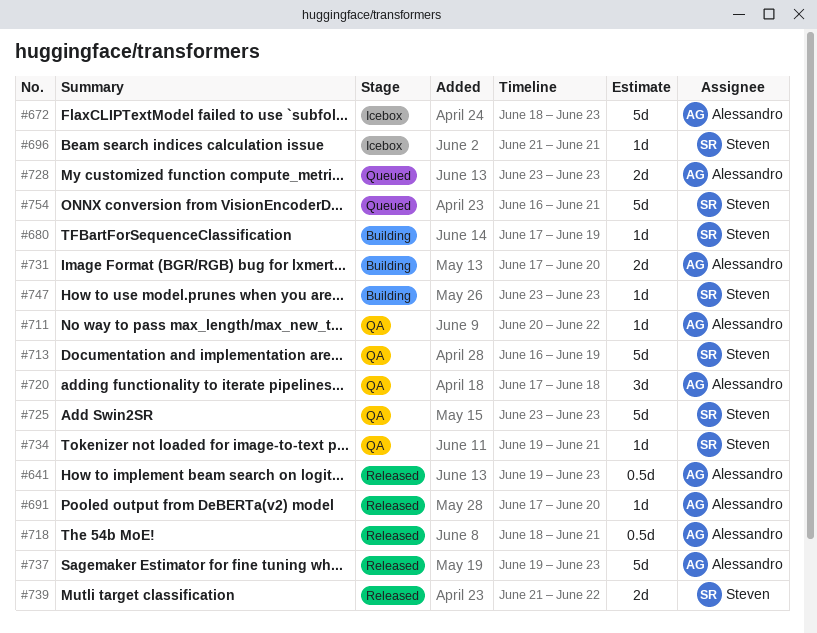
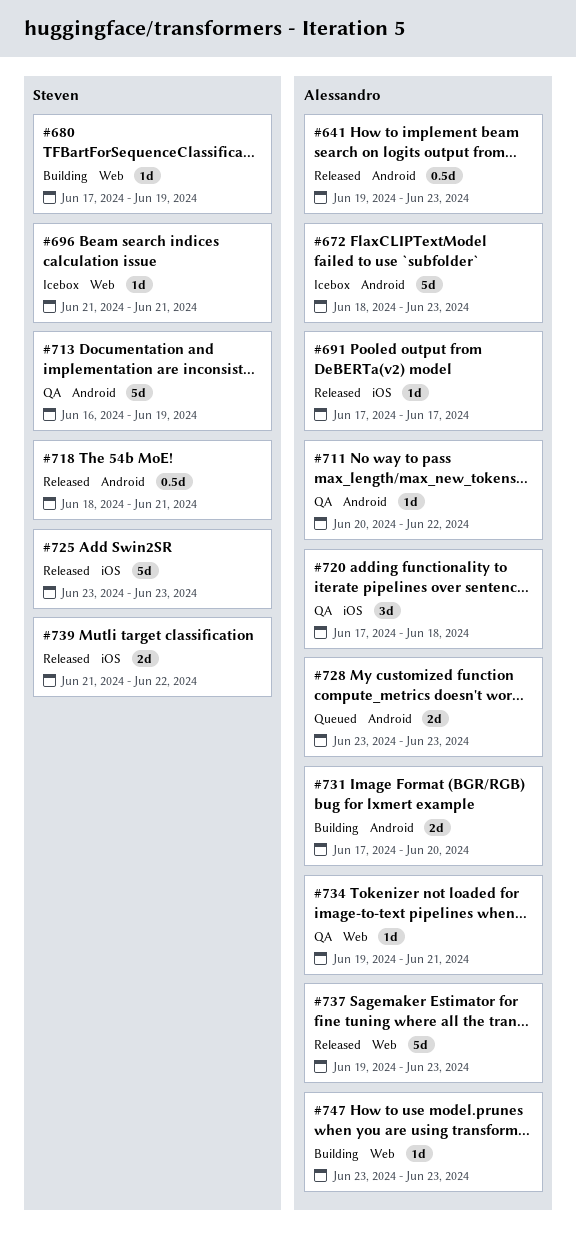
#691, due: Jun 20 -> Jun 17
#718, owner: Alessandro -> Steven
#725, status: QA -> Released
#734, owner: Steven -> Alessandro
#747, owner: Steven -> Alessandro
#754: present -> none

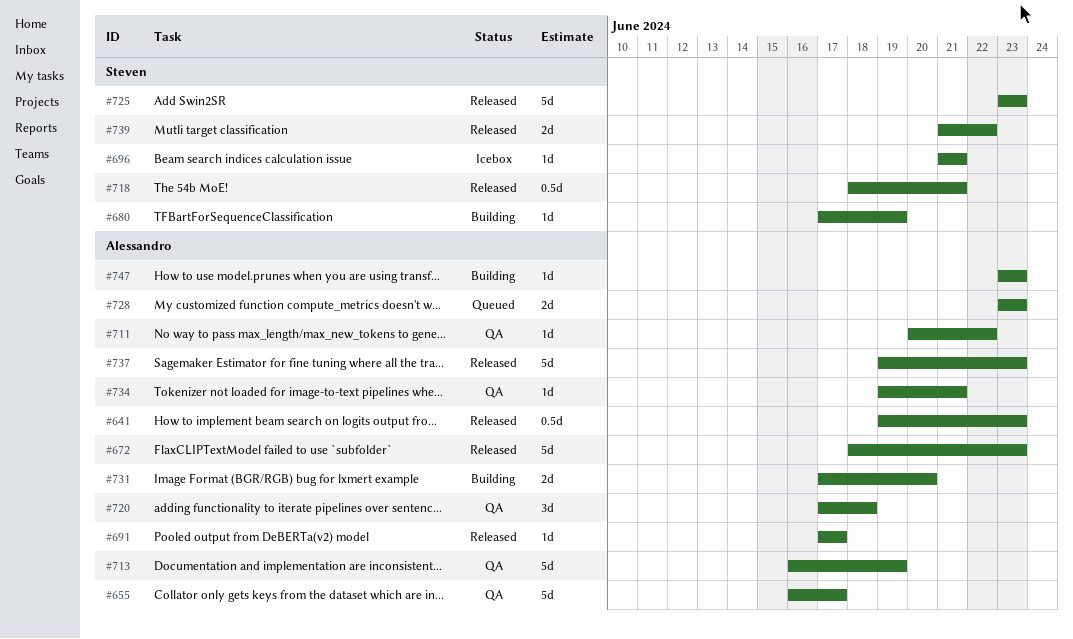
#655: none -> present
#672, status: Icebox -> Released
#713, owner: Steven -> Alessandro

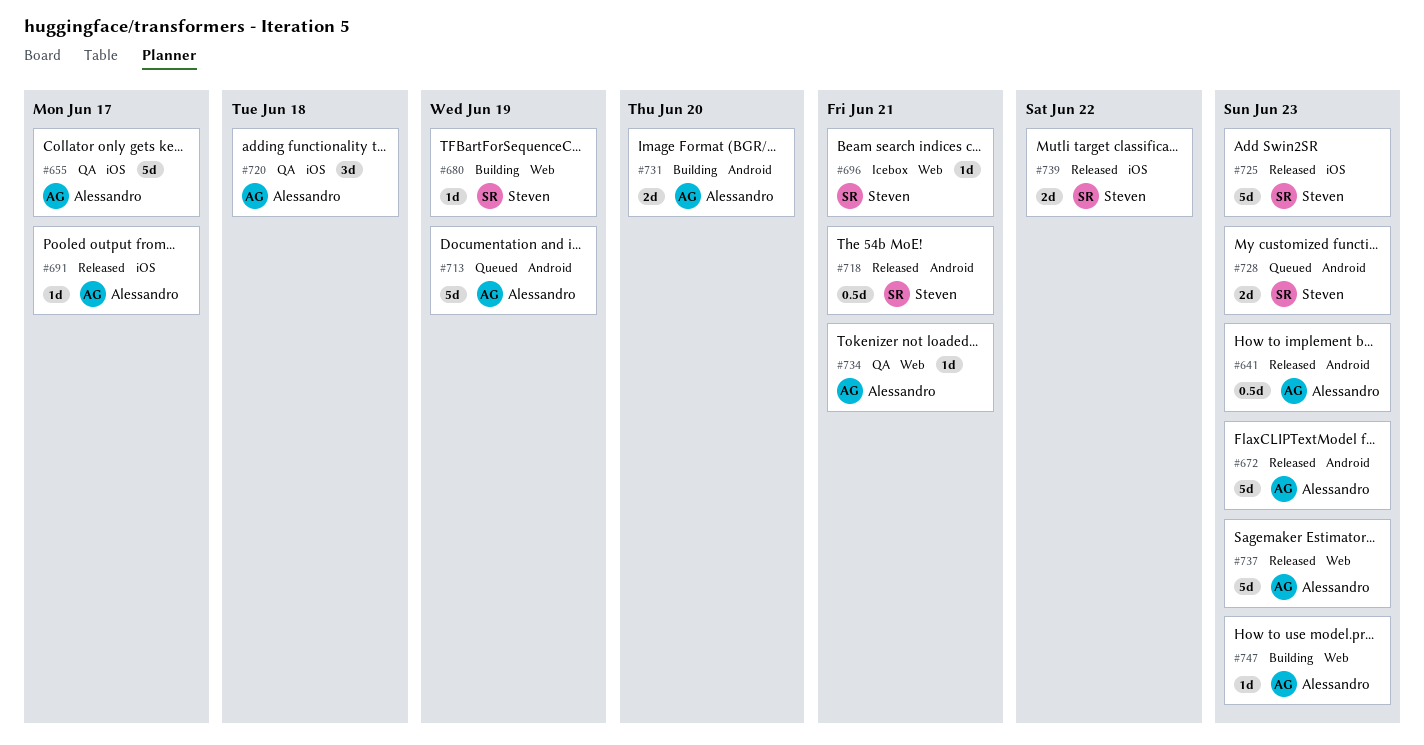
#711: present -> none
#713, status: QA -> Queued
#728, owner: Alessandro -> Steven

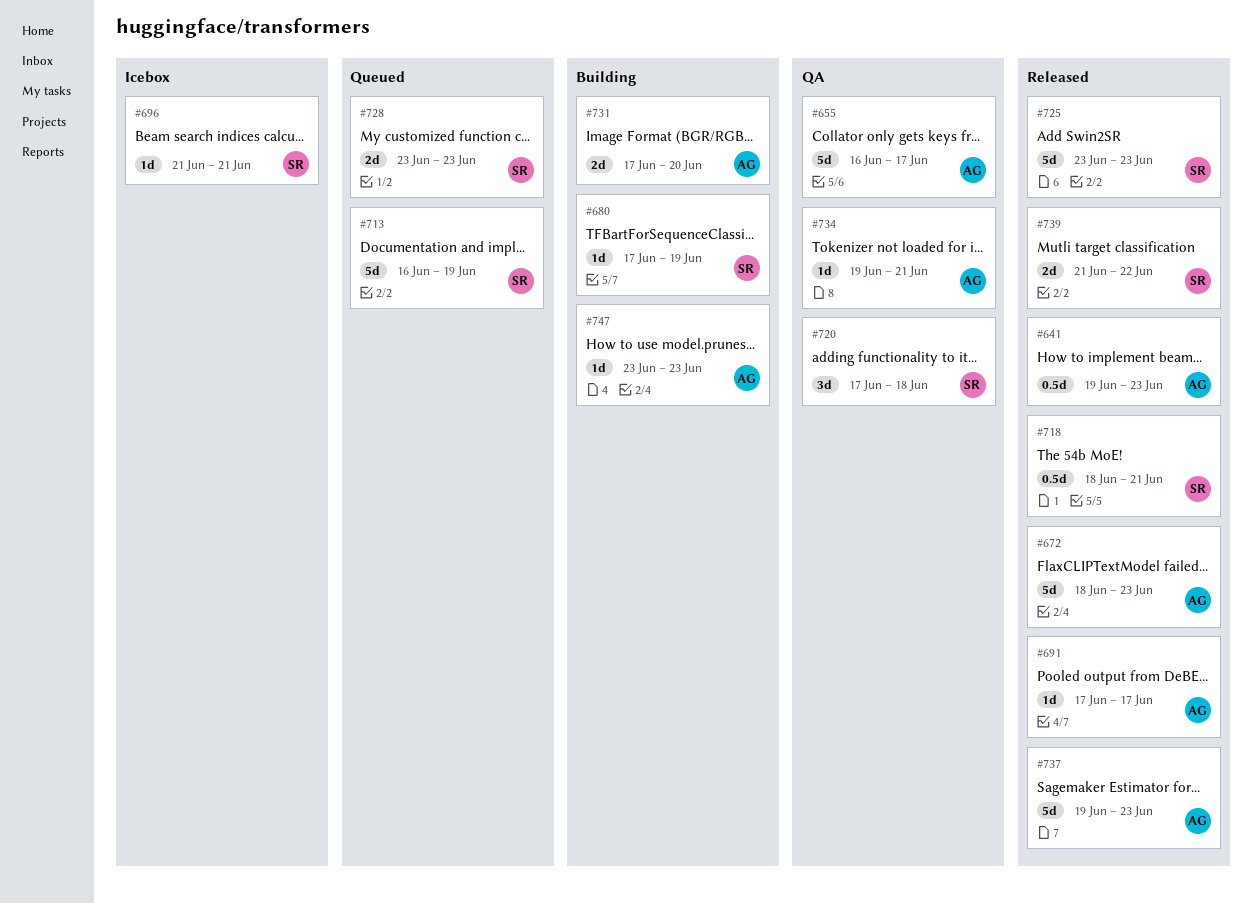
#713, owner: Alessandro -> Steven
#720, owner: Alessandro -> Steven

